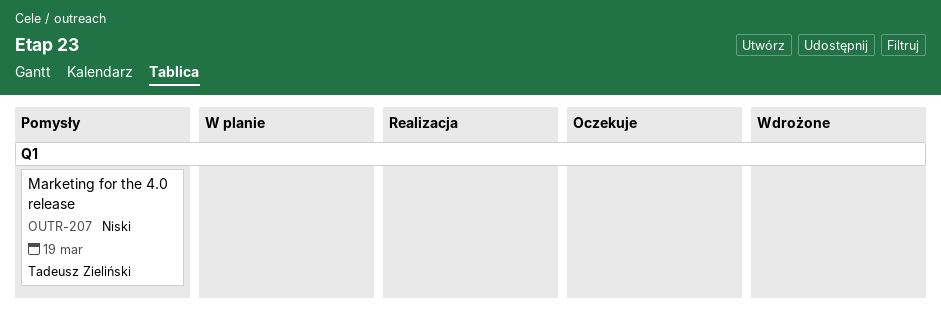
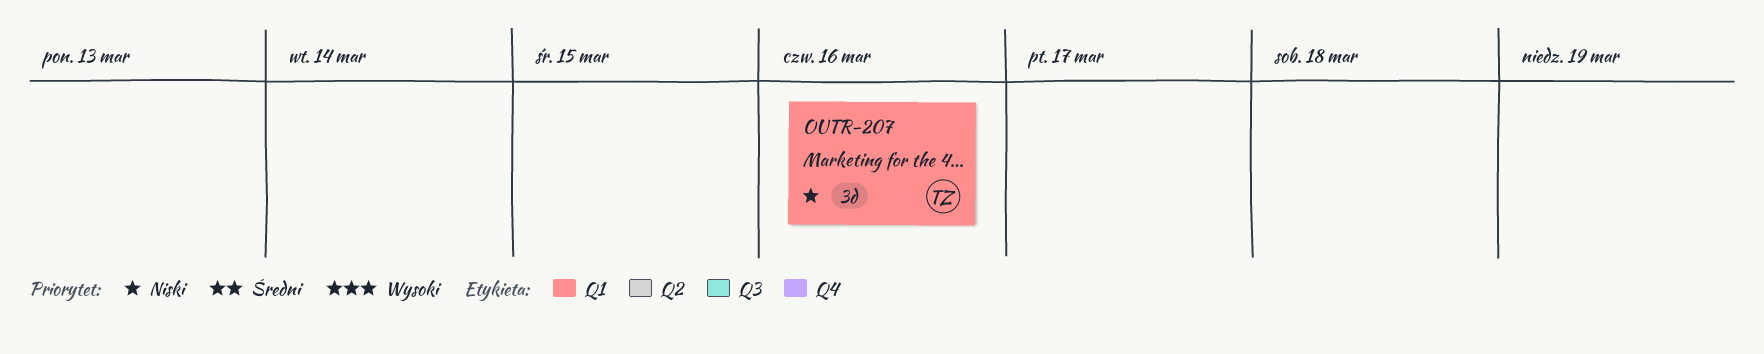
OUTR-207, due: Mar 19 -> Mar 16

